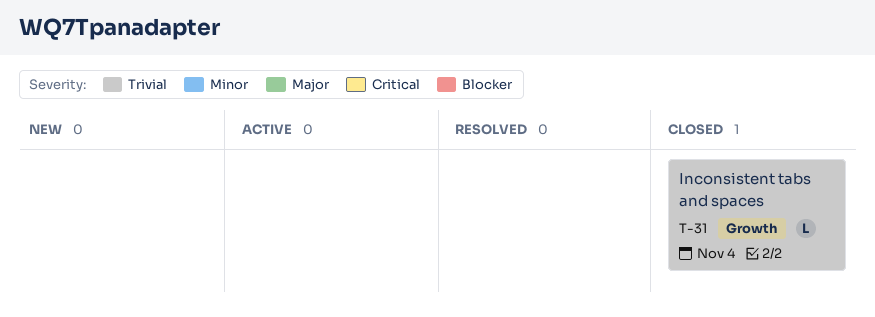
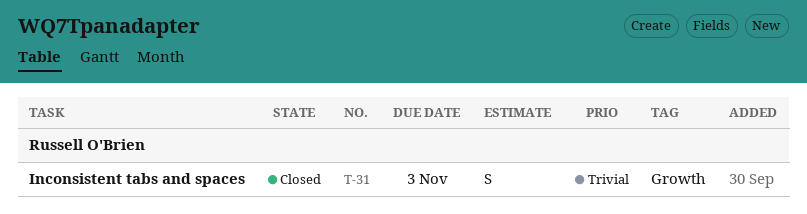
T-31, estimate: L -> S
T-31, due: Nov 4 -> Nov 3

